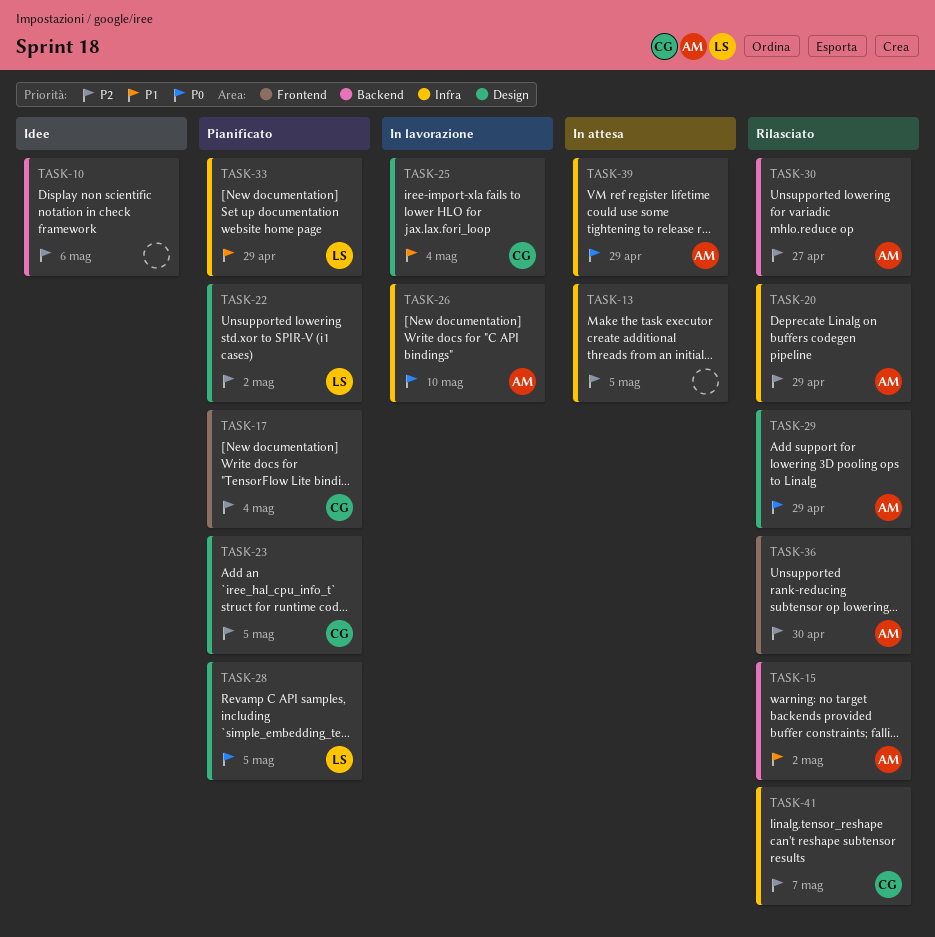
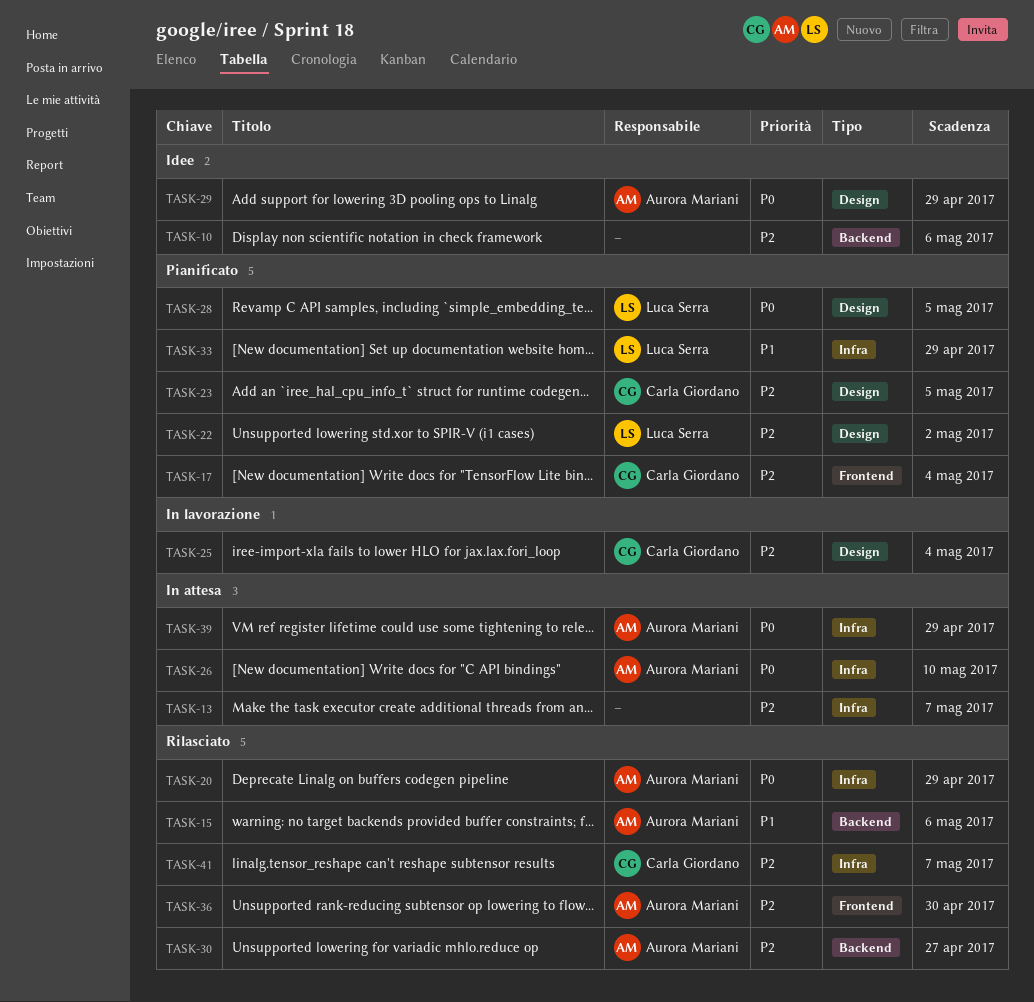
TASK-13, due: May 5 -> May 7
TASK-15, due: May 2 -> May 6
TASK-20, priority: P2 -> P0
TASK-25, priority: P1 -> P2
TASK-26, status: In lavorazione -> In attesa
TASK-29, status: Rilasciato -> Idee

